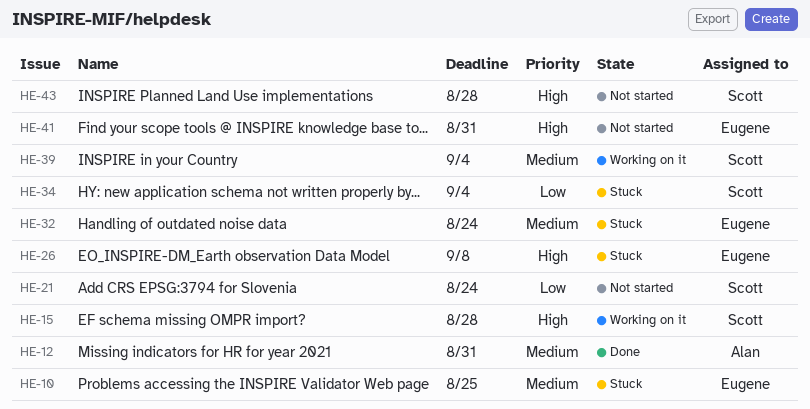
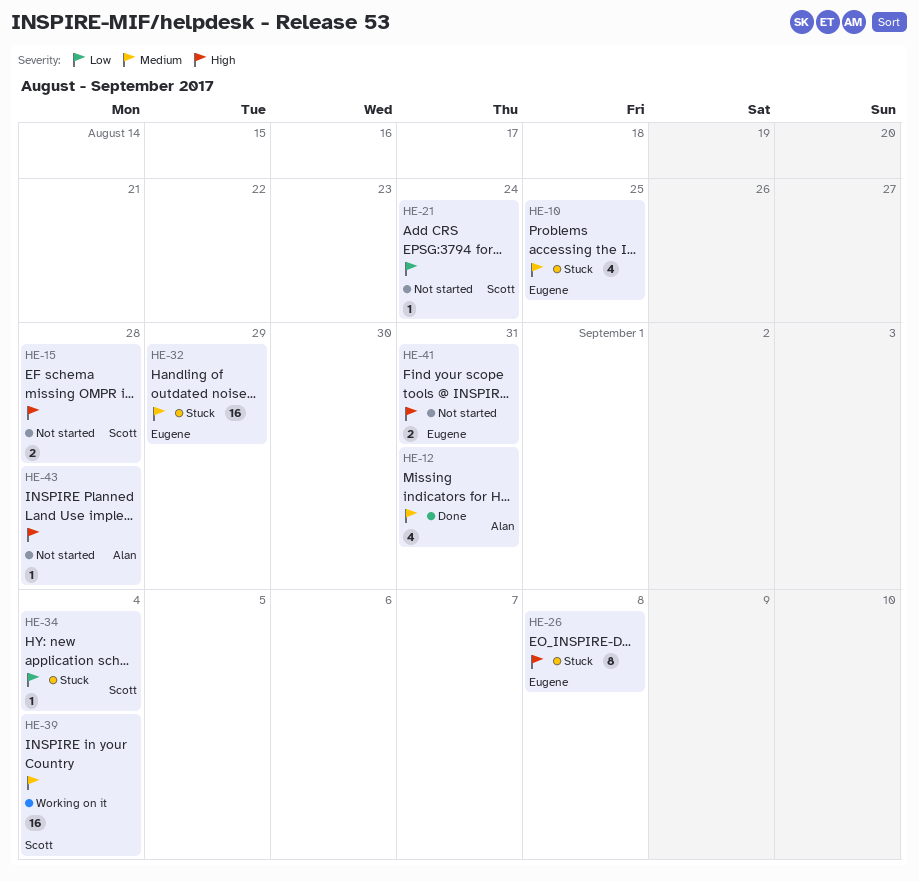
HE-15, status: Working on it -> Not started
HE-32, due: Aug 24 -> Aug 29
HE-43, owner: Scott -> Alan

